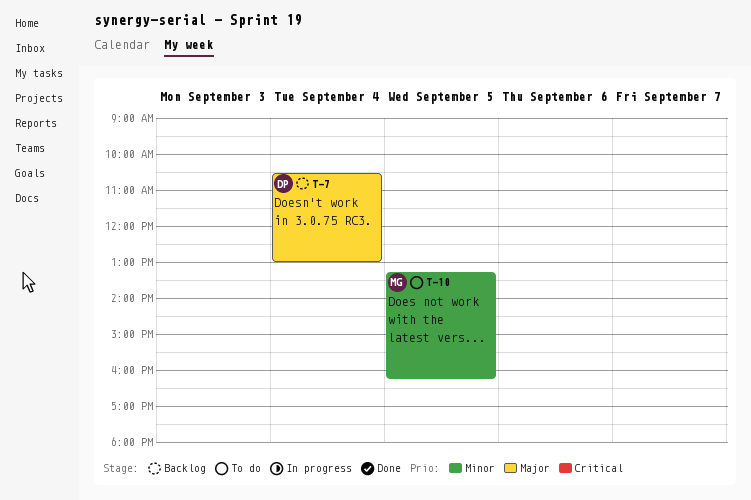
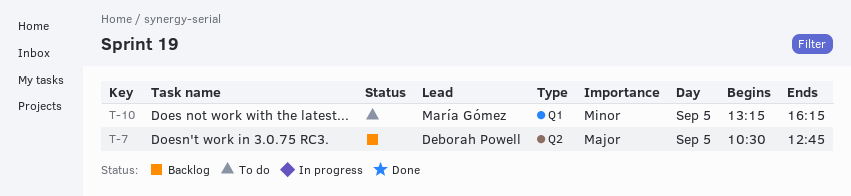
T-7, day: Sep 4 -> Sep 5
T-7, ends: 13:00 -> 12:45

